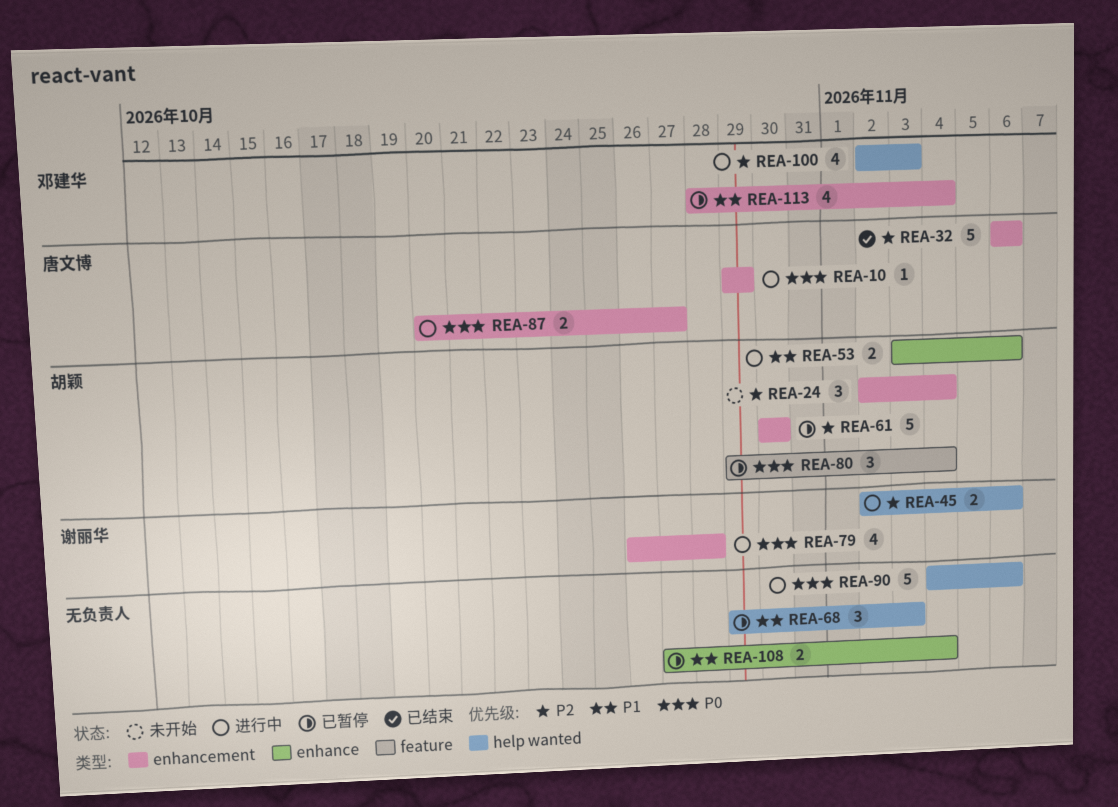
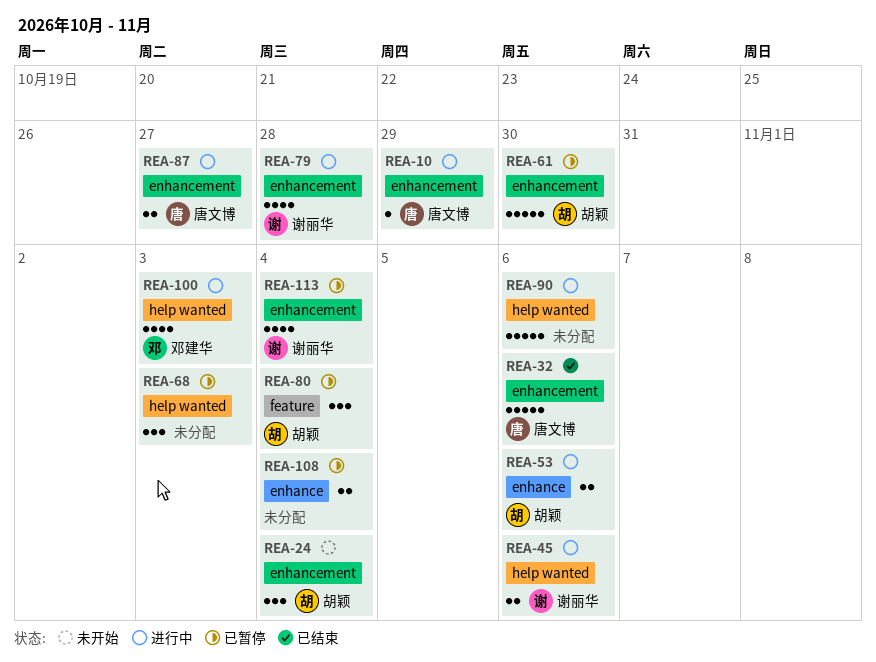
REA-113, owner: 邓建华 -> 谢丽华

